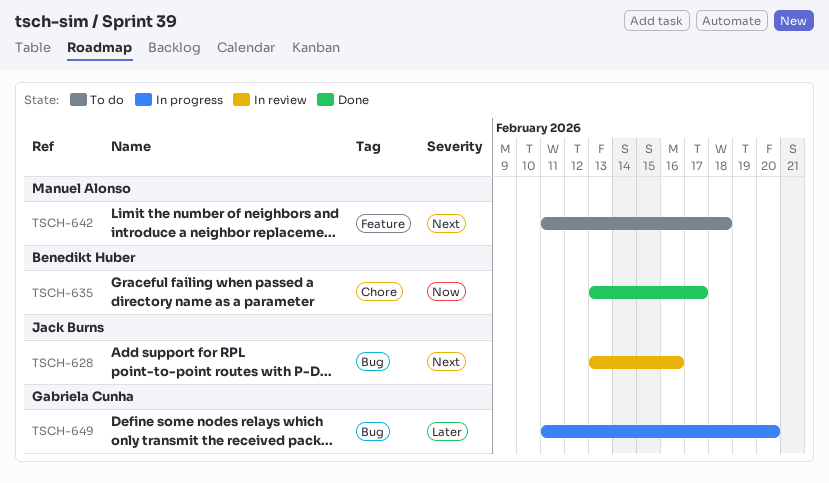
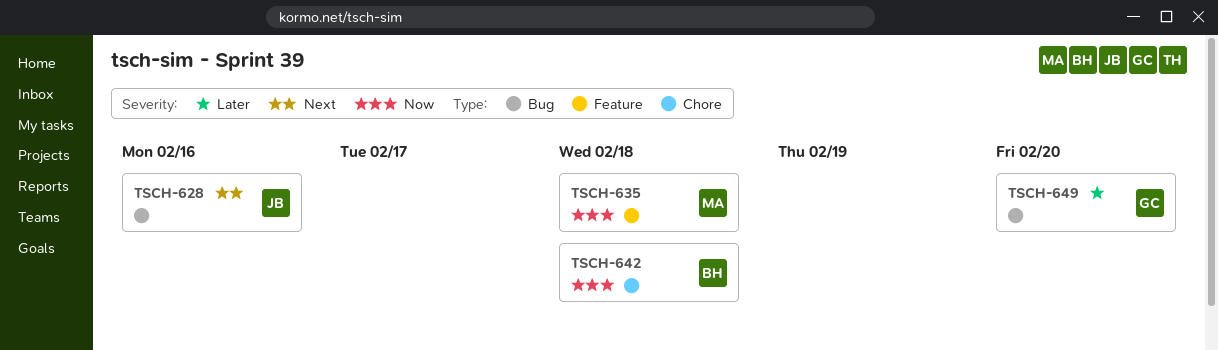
TSCH-635, owner: Benedikt Huber -> Manuel Alonso
TSCH-635, label: Chore -> Feature
TSCH-635, due: Feb 17 -> Feb 18
TSCH-642, owner: Manuel Alonso -> Benedikt Huber
TSCH-642, priority: Next -> Now
TSCH-642, label: Feature -> Chore

